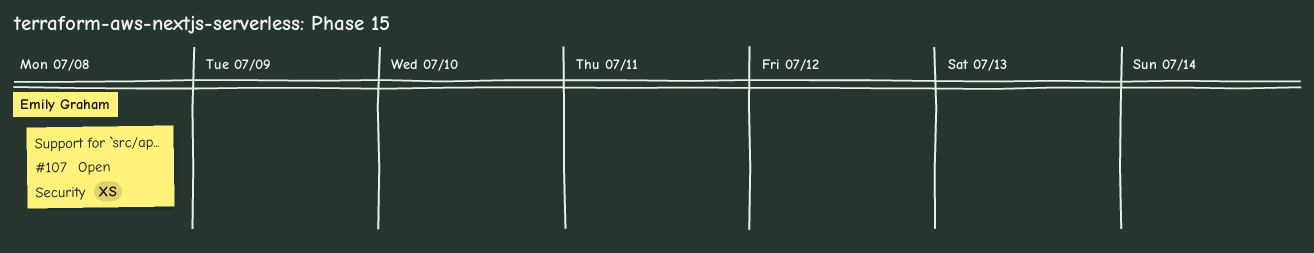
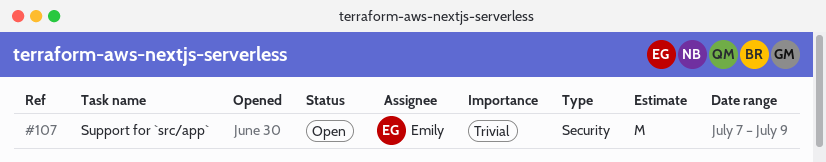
#107, estimate: XS -> M
#107, due: Jul 8 -> Jul 9

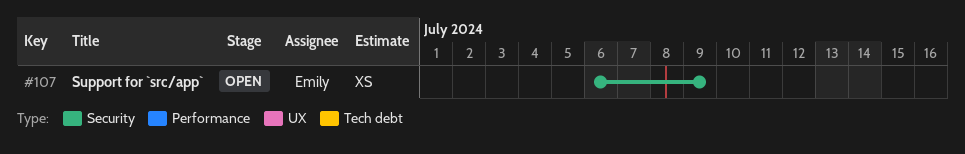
#107, estimate: M -> XS
#107, start: Jul 7 -> Jul 6

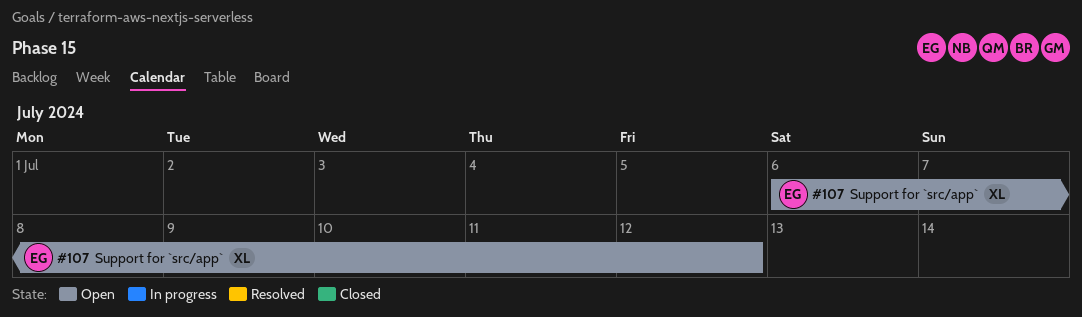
#107, estimate: XS -> XL
#107, due: Jul 9 -> Jul 12

